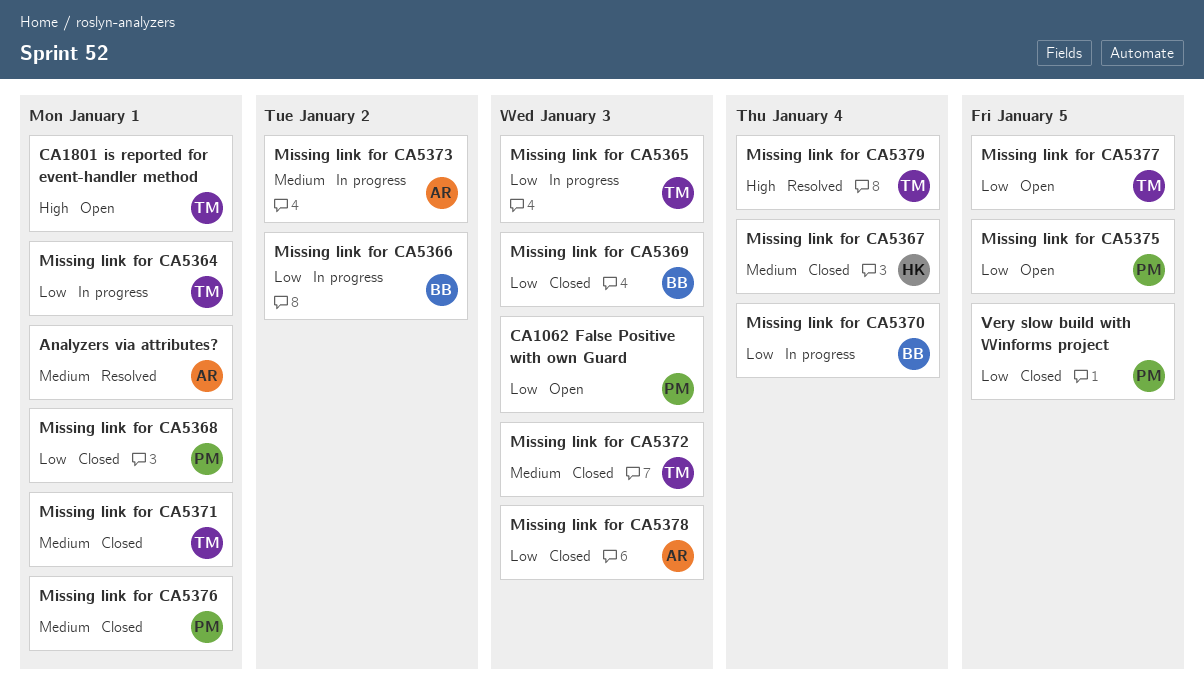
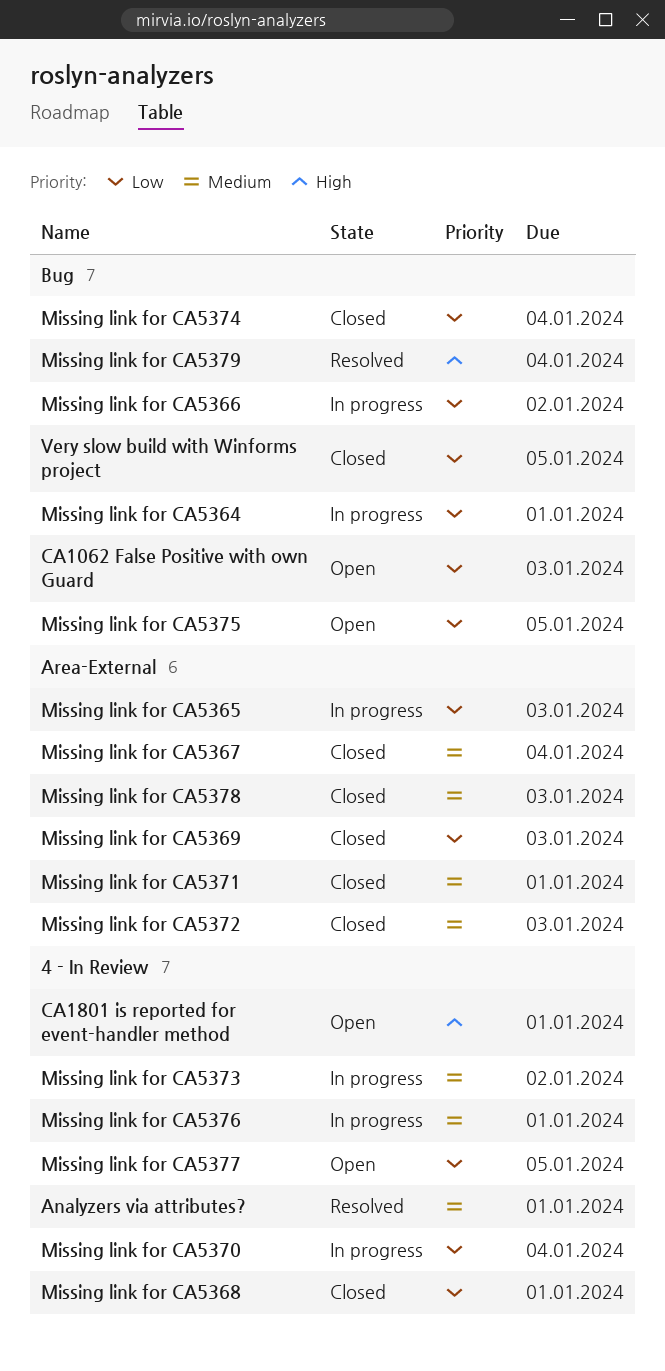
Missing link for CA5374: none -> present
Missing link for CA5376, status: Closed -> In progress
Missing link for CA5378, priority: Low -> Medium

